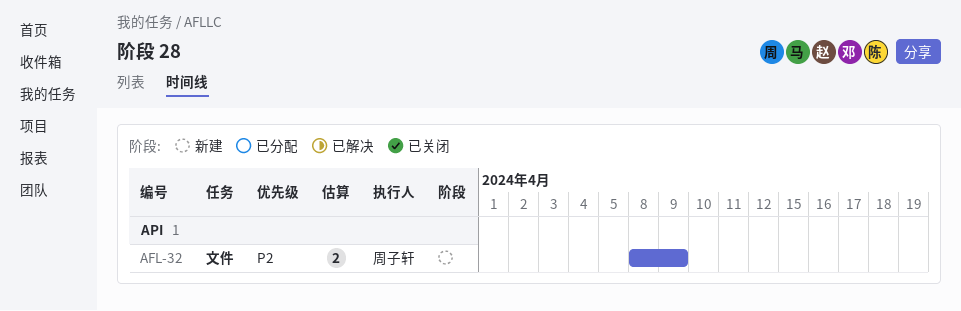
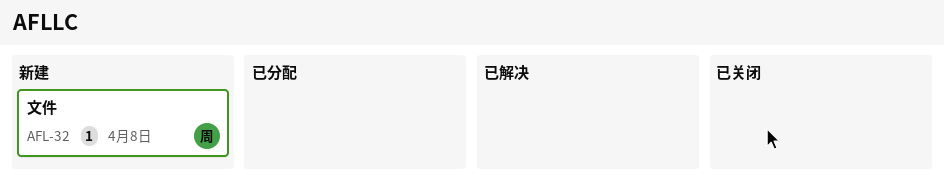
AFL-32, estimate: 2 -> 1
AFL-32, due: Apr 9 -> Apr 8

